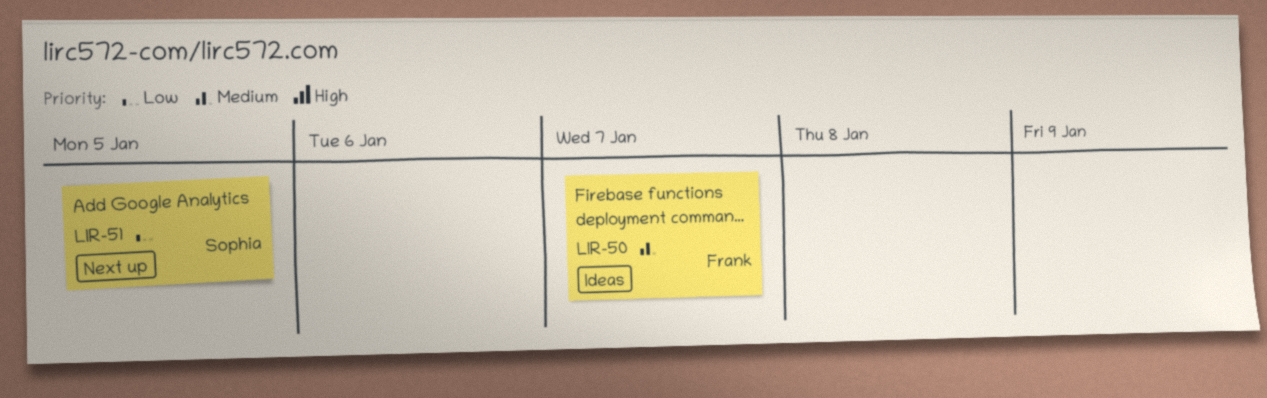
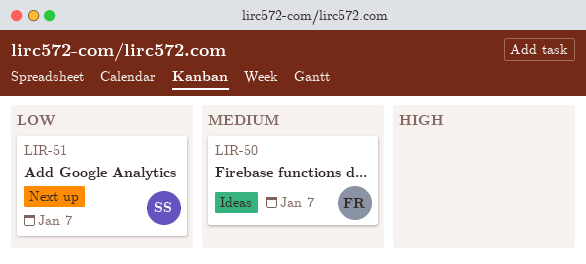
LIR-51, due: Jan 5 -> Jan 7

